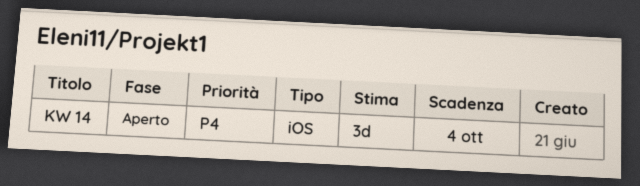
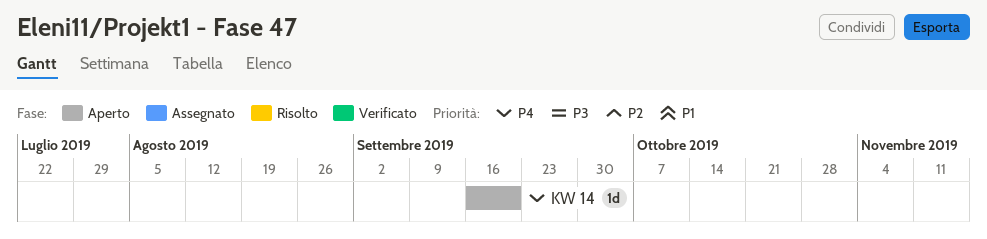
KW 14, estimate: 3d -> 1d
KW 14, due: Oct 4 -> Sep 20

